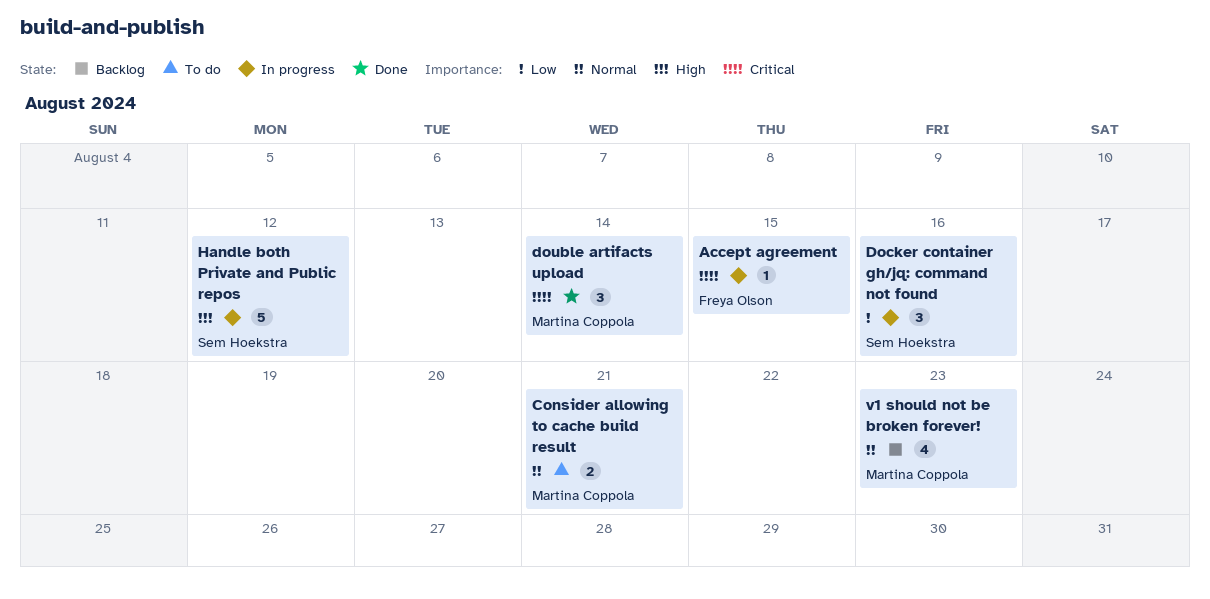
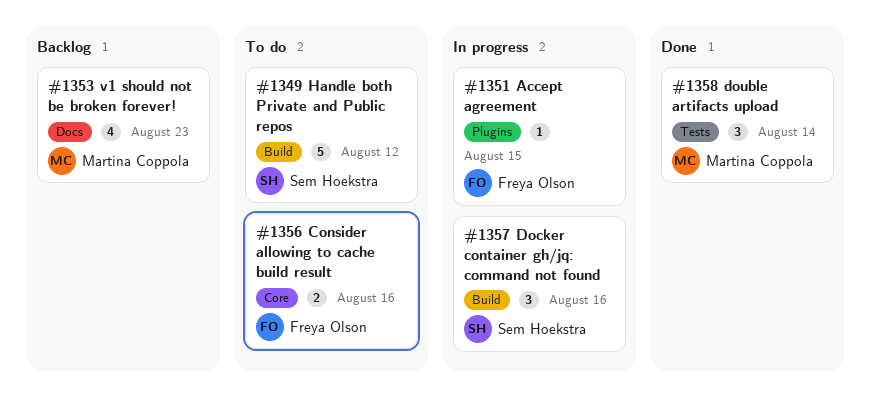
Consider allowing to cache build result, owner: Martina Coppola -> Freya Olson
Consider allowing to cache build result, due: Aug 21 -> Aug 16
Handle both Private and Public repos, status: In progress -> To do

